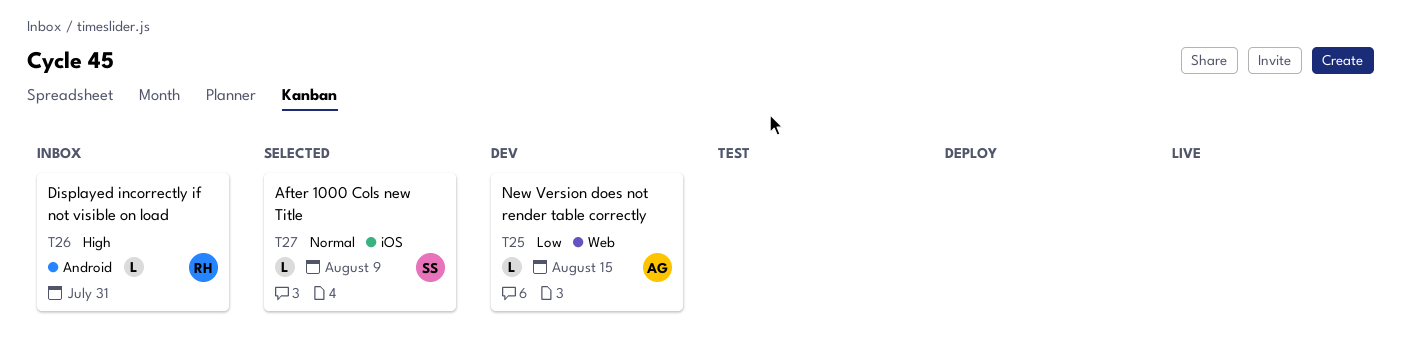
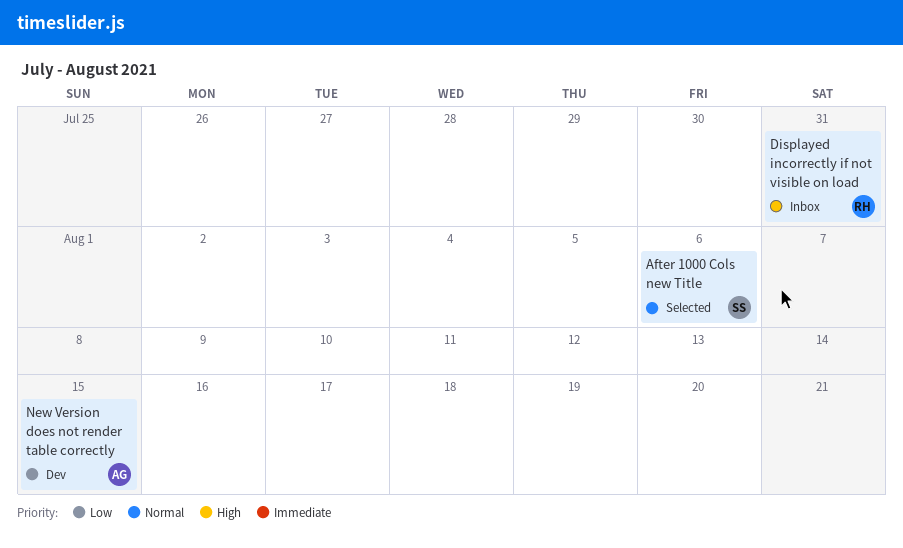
After 1000 Cols new Title, due: Aug 9 -> Aug 6

